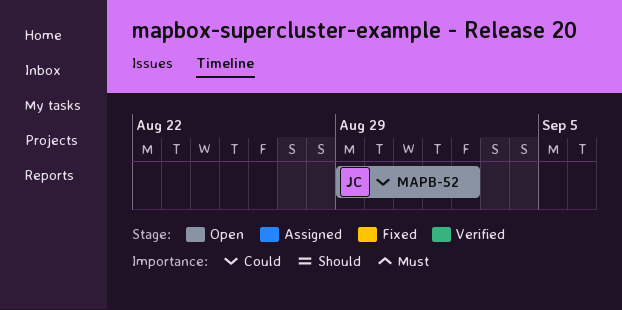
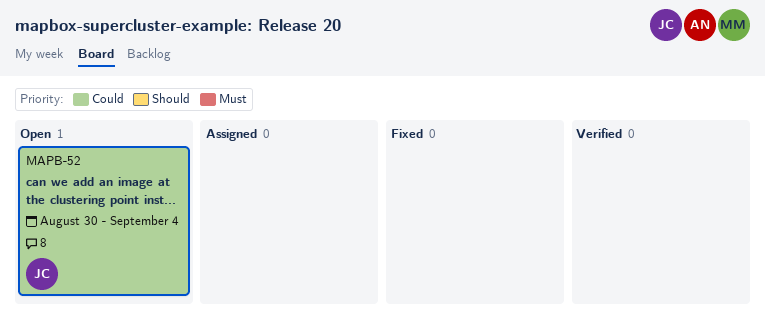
MAPB-52, start: Aug 29 -> Aug 30
MAPB-52, due: Sep 2 -> Sep 4

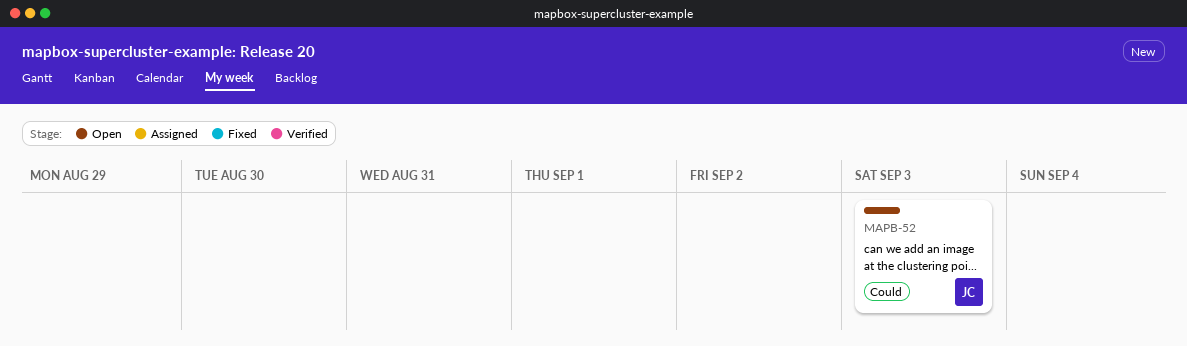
MAPB-52, due: Sep 4 -> Sep 3

